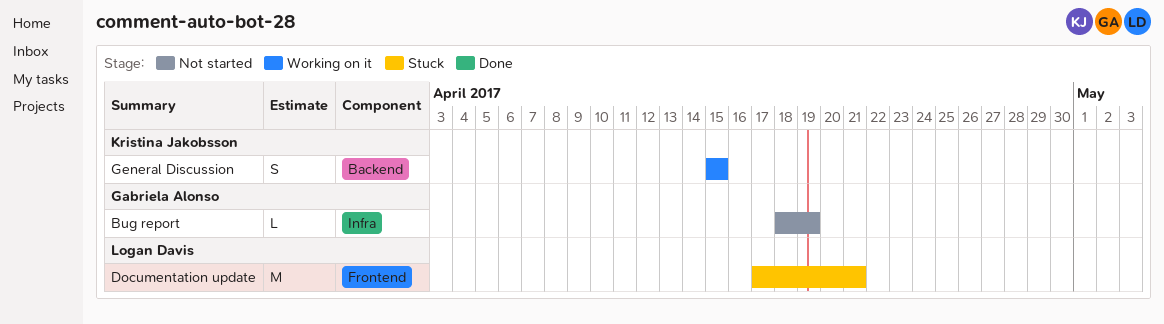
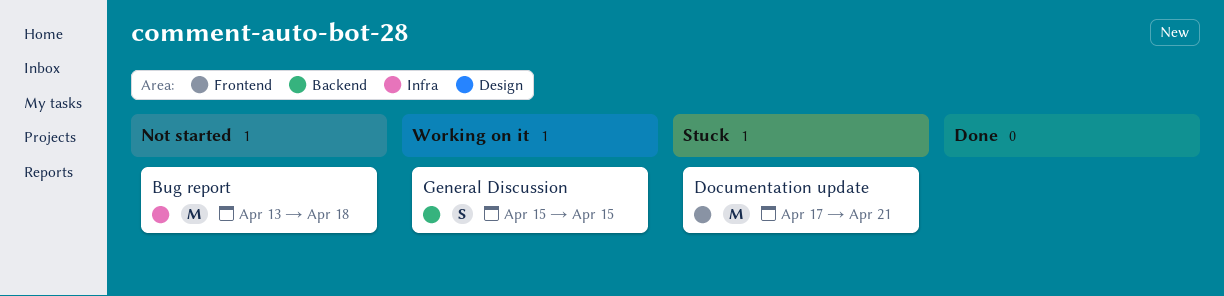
Bug report, estimate: L -> M
Bug report, start: Apr 18 -> Apr 13
Bug report, due: Apr 19 -> Apr 18

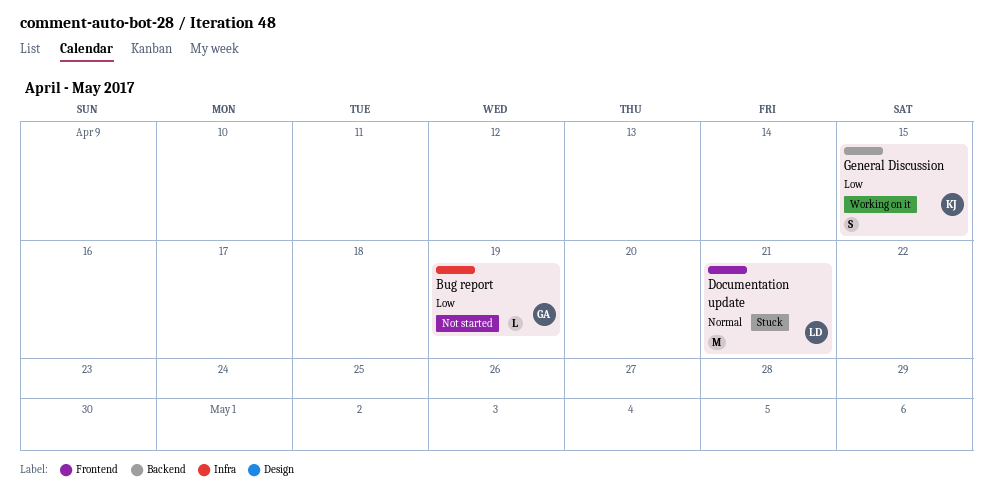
Bug report, estimate: M -> L
Bug report, due: Apr 18 -> Apr 19

